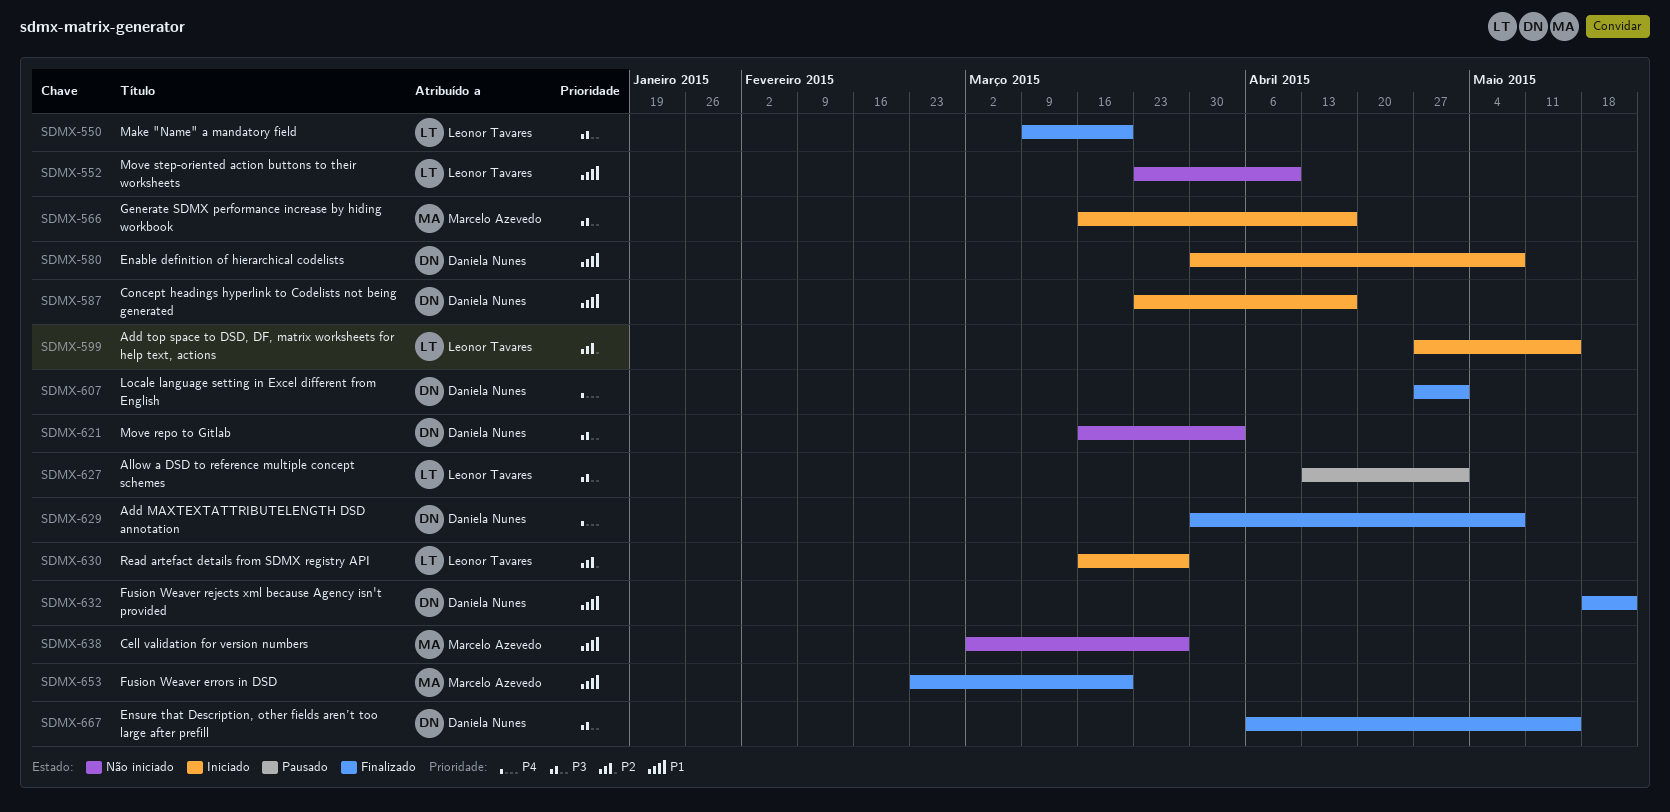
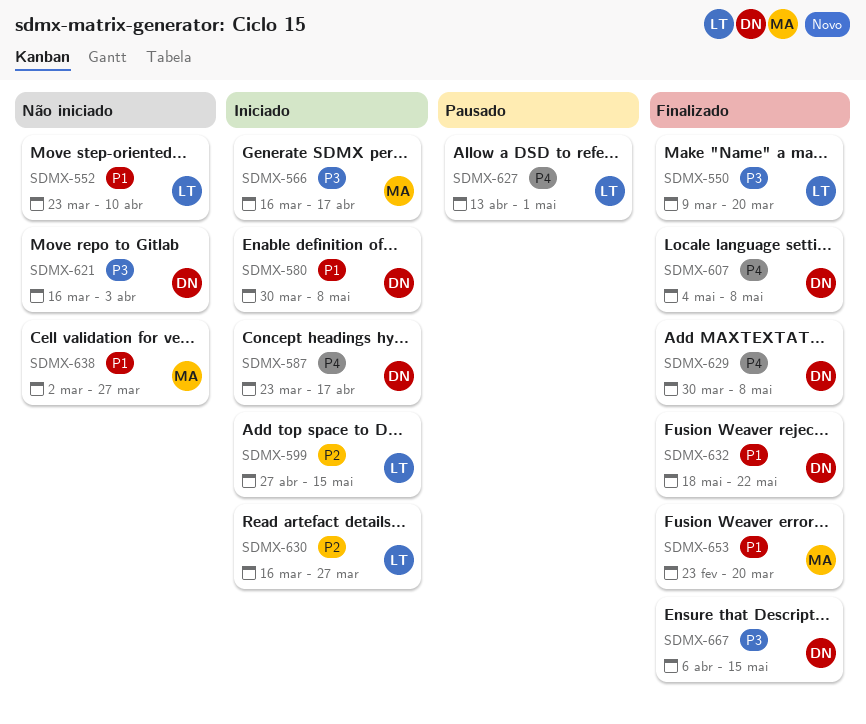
SDMX-587, priority: P1 -> P4
SDMX-607, start: Apr 27 -> May 4
SDMX-607, due: May 1 -> May 8
SDMX-627, priority: P3 -> P4

